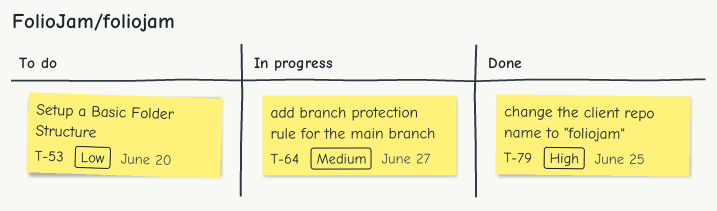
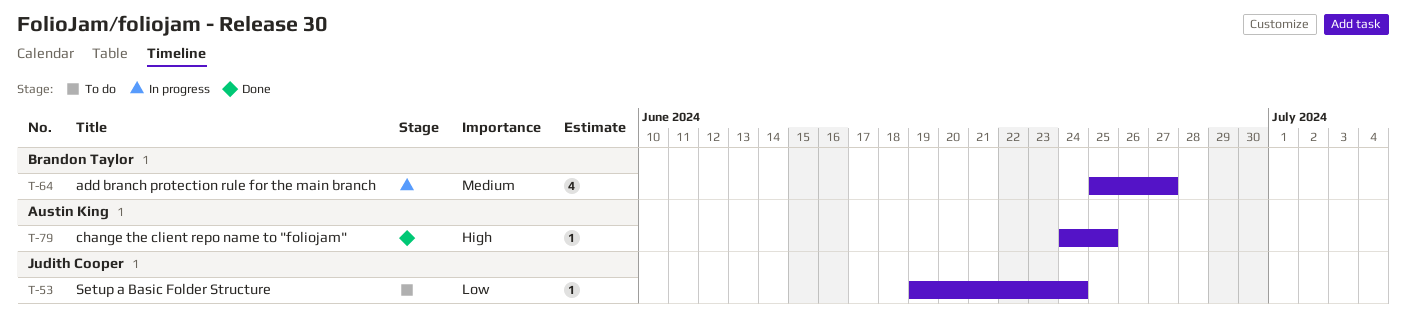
T-53, due: Jun 20 -> Jun 24

